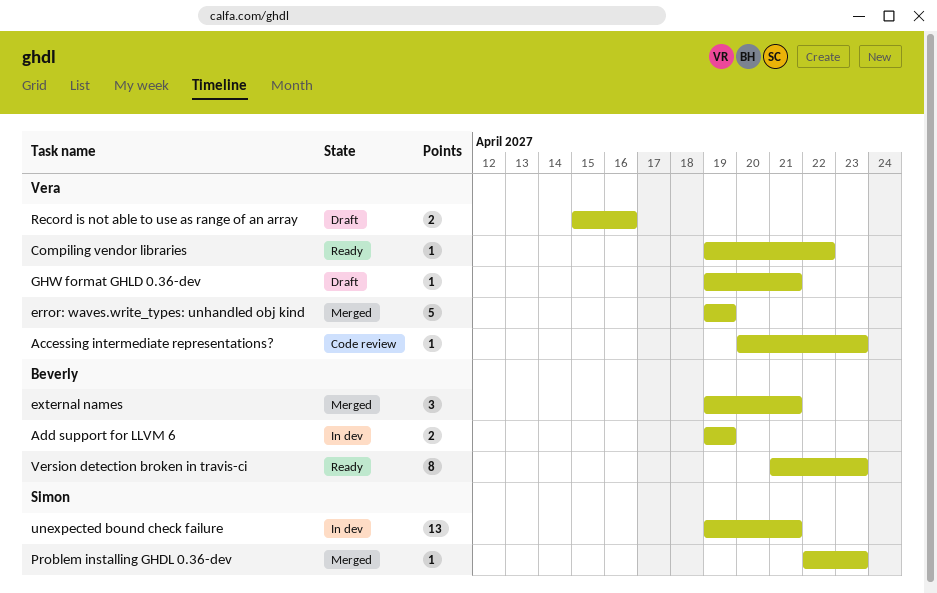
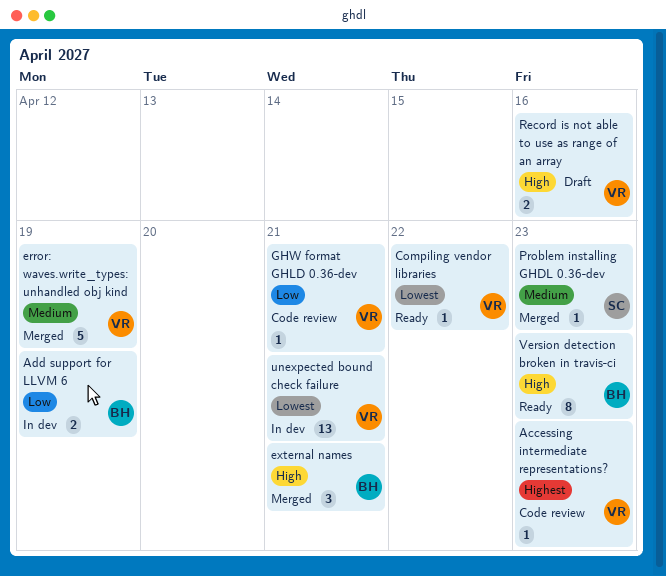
GHW format GHLD 0.36-dev, status: Draft -> Code review
unexpected bound check failure, owner: Simon -> Vera

